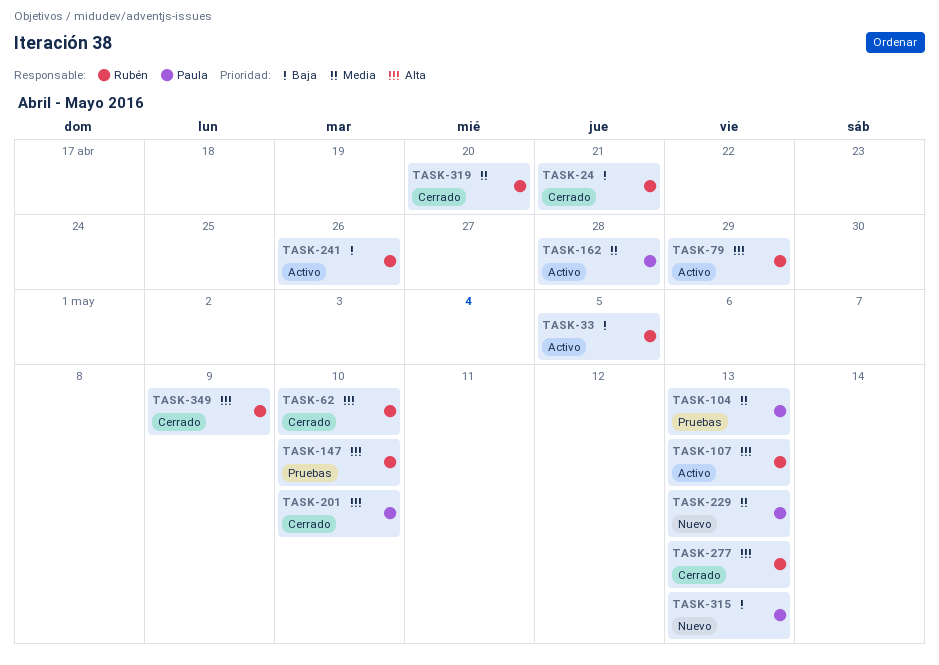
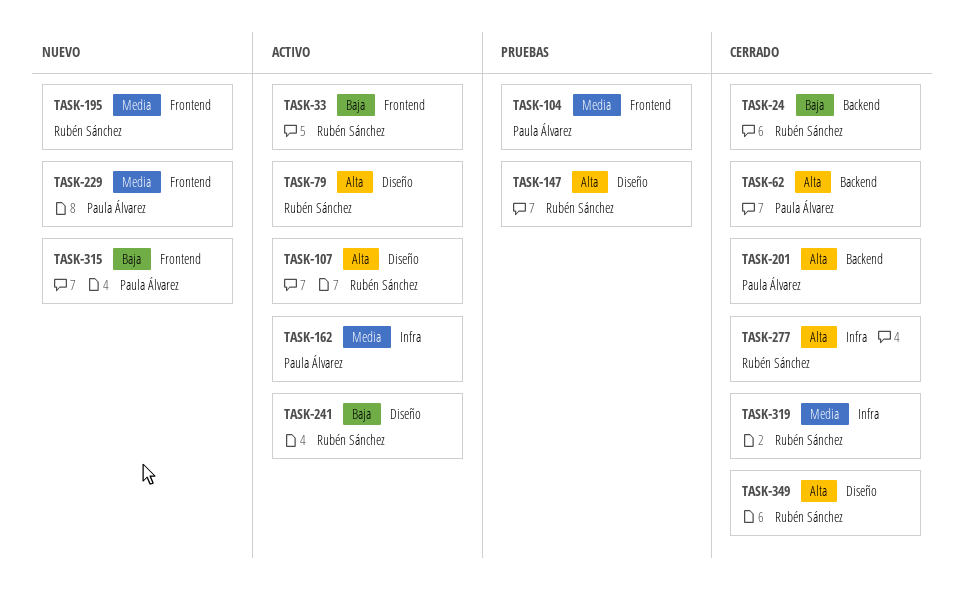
TASK-62, owner: Rubén Sánchez -> Paula Álvarez
TASK-195: none -> present

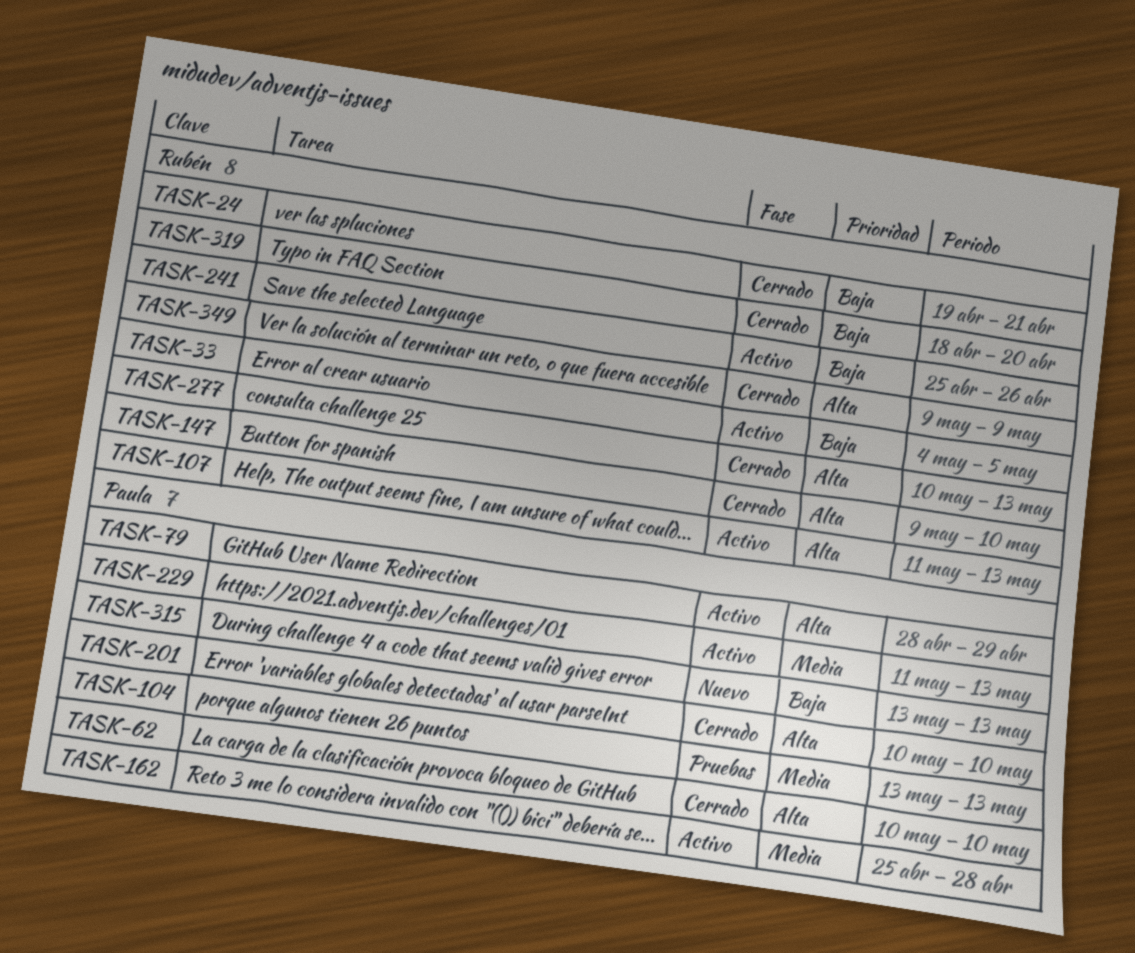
TASK-79, owner: Rubén Sánchez -> Paula Álvarez
TASK-147, status: Pruebas -> Cerrado
TASK-195: present -> none
TASK-229, status: Nuevo -> Activo
TASK-319, priority: Media -> Baja

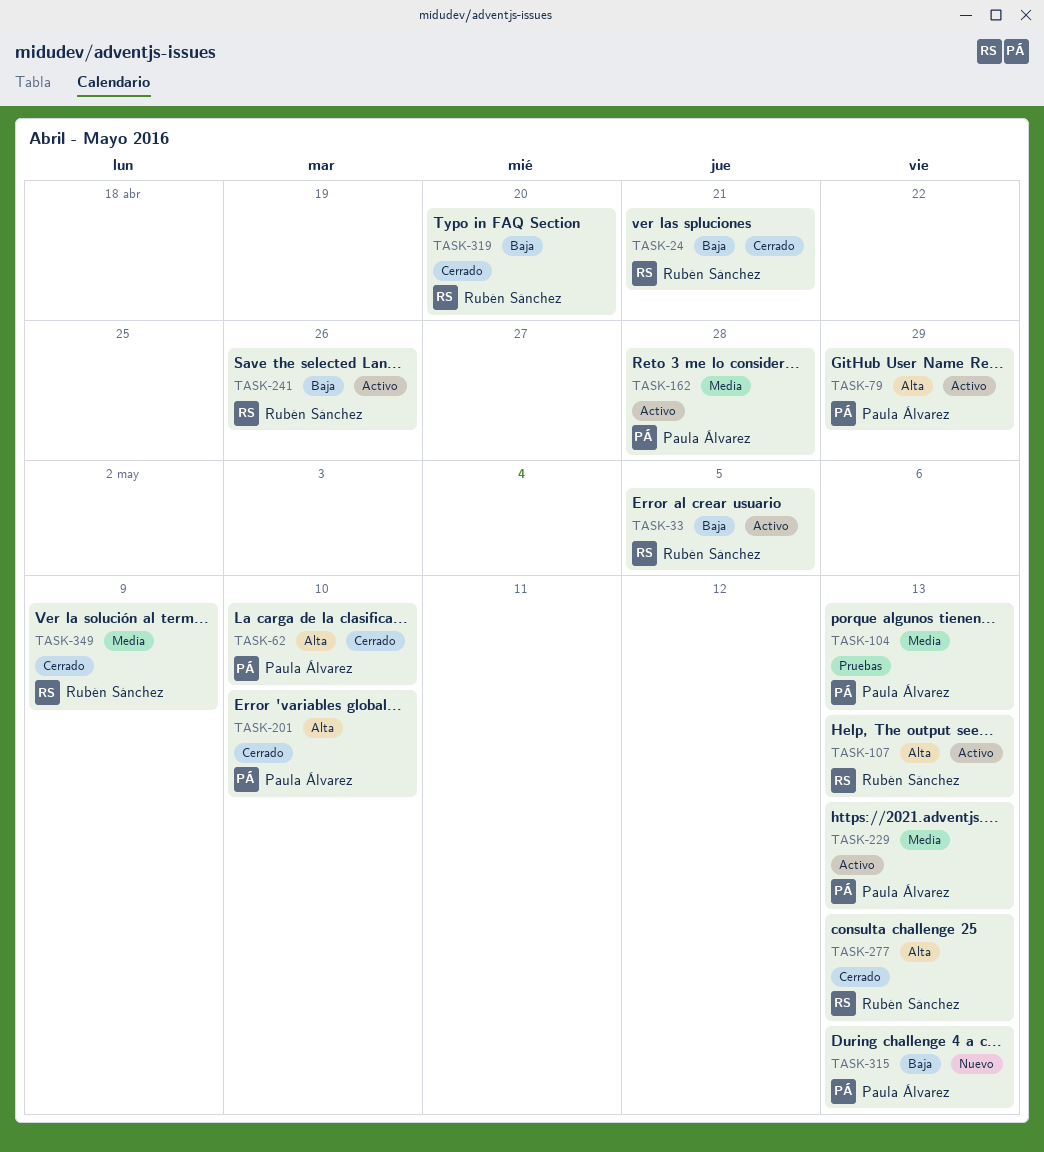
TASK-147: present -> none
TASK-349, priority: Alta -> Media

